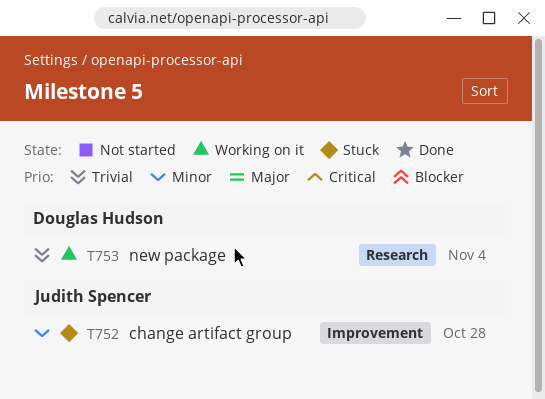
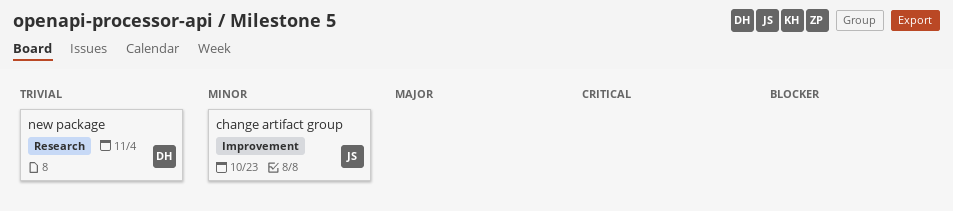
change artifact group, due: Oct 28 -> Oct 23

